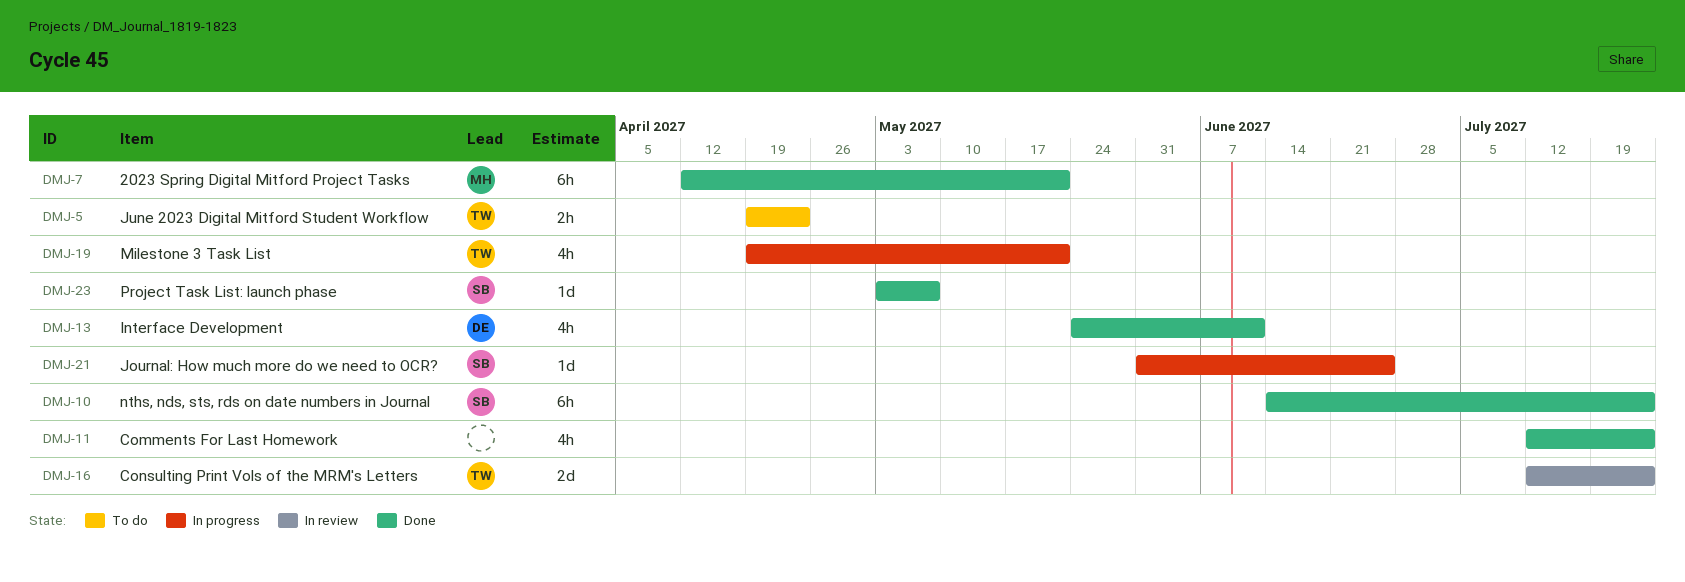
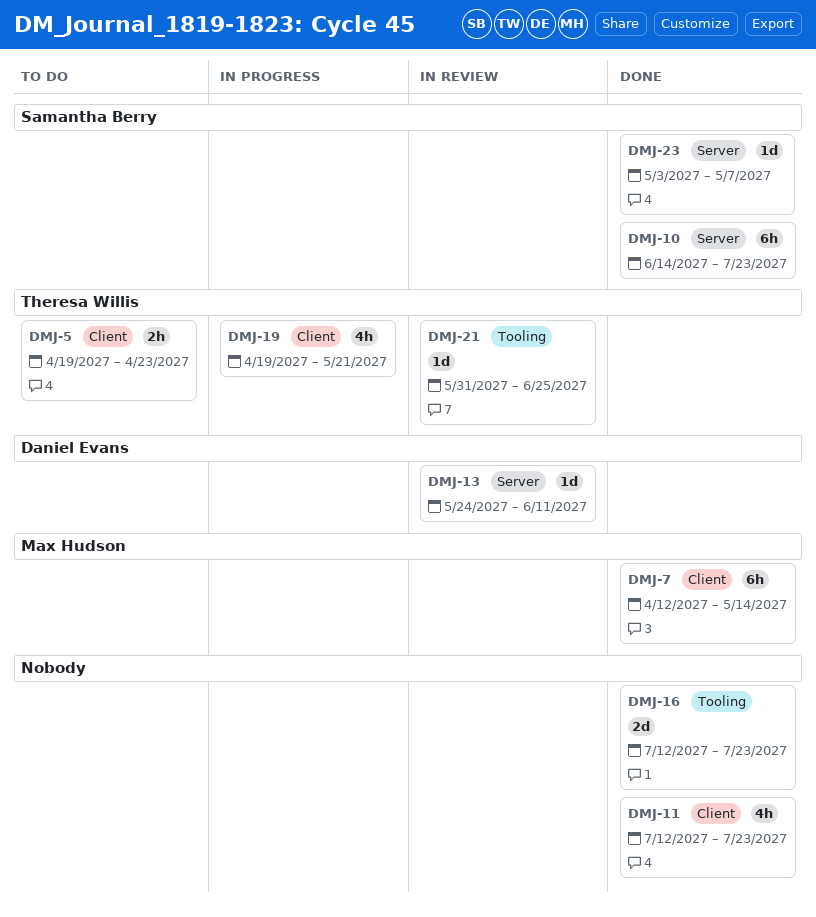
DMJ-7, due: May 21 -> May 14
DMJ-13, status: Done -> In review
DMJ-13, estimate: 4h -> 1d
DMJ-16, status: In review -> Done
DMJ-16, owner: Theresa Willis -> none
DMJ-21, status: In progress -> In review
DMJ-21, owner: Samantha Berry -> Theresa Willis

